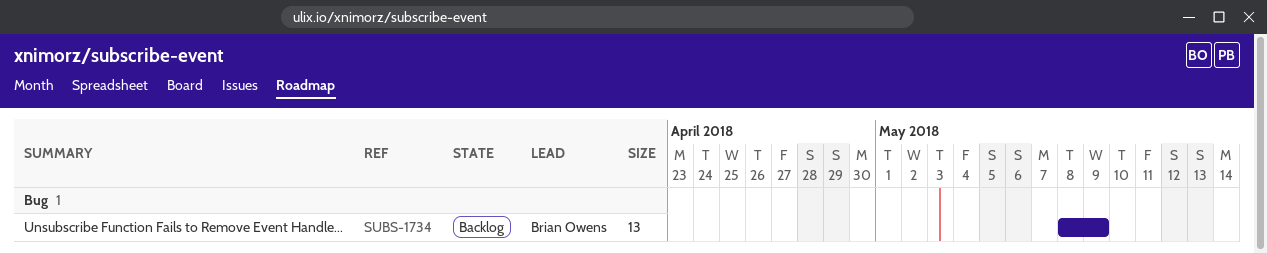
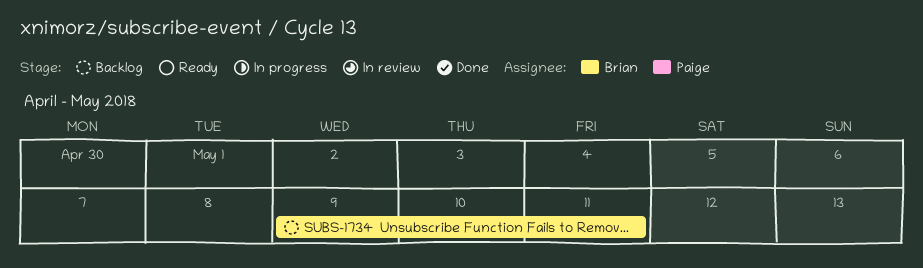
SUBS-1734, start: May 8 -> May 9
SUBS-1734, due: May 9 -> May 11

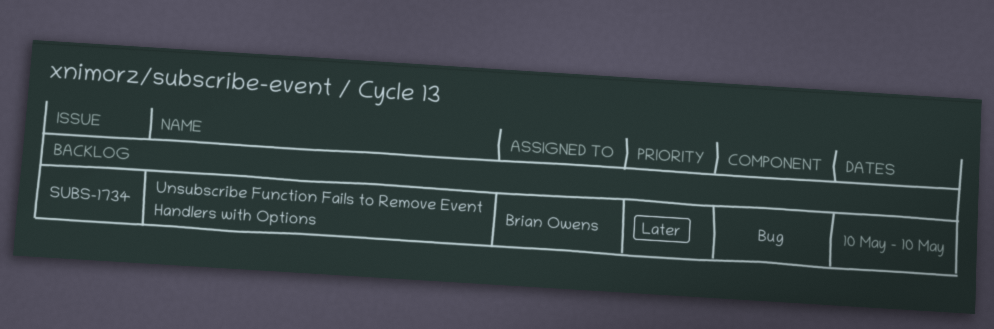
SUBS-1734, start: May 9 -> May 10
SUBS-1734, due: May 11 -> May 10

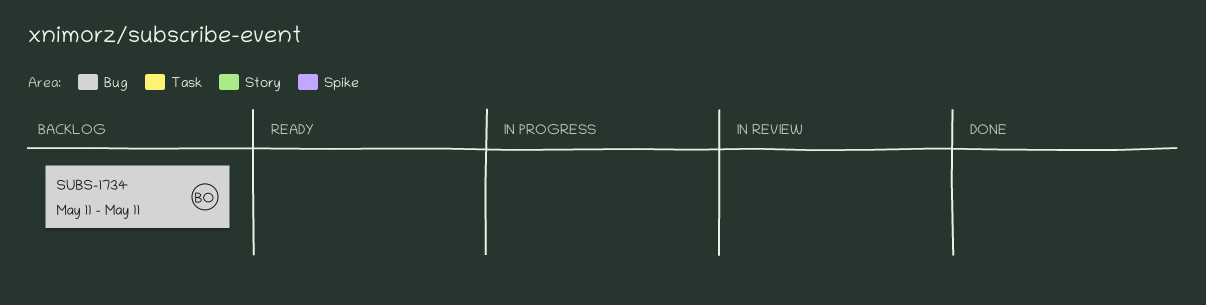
SUBS-1734, start: May 10 -> May 11
SUBS-1734, due: May 10 -> May 11

